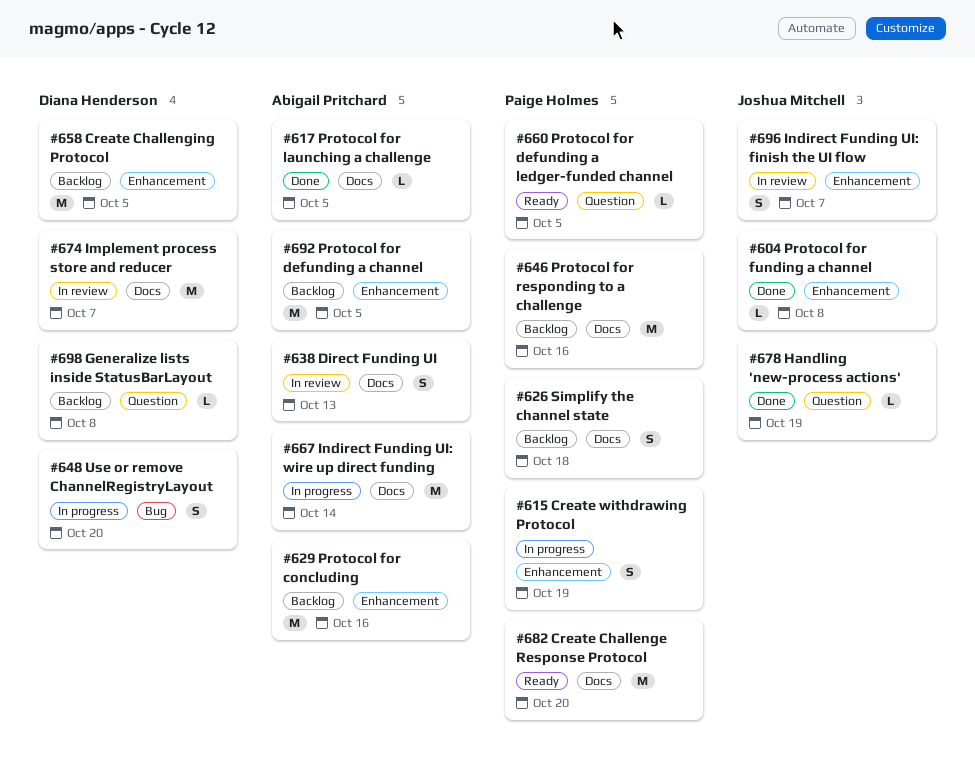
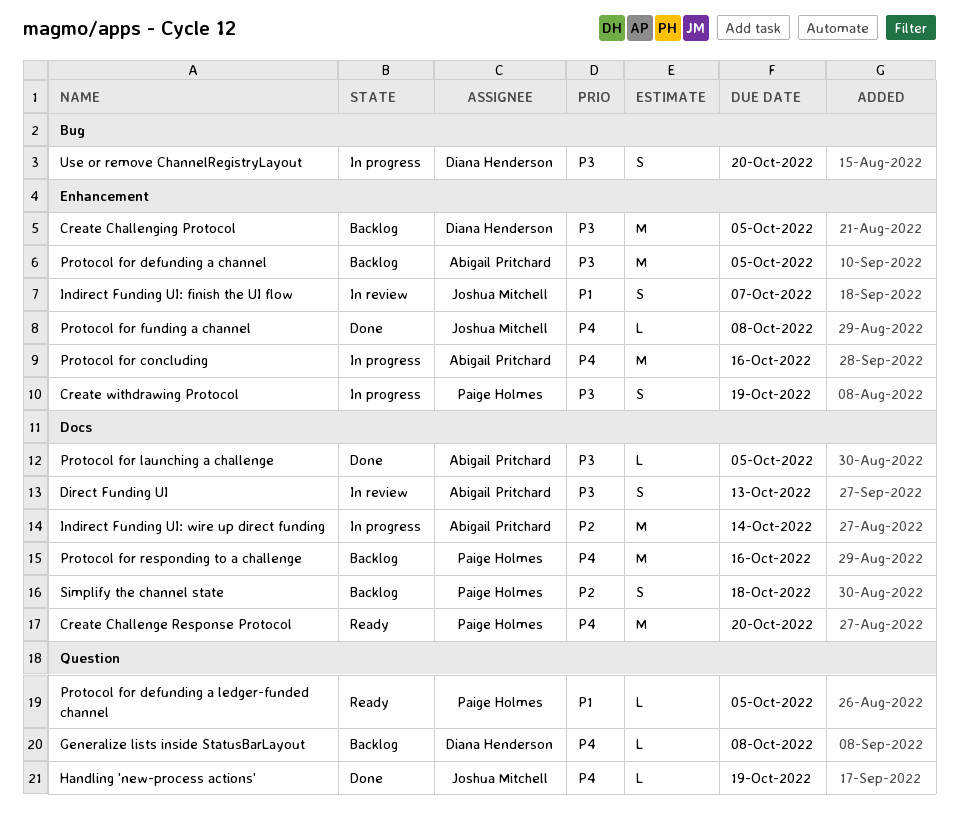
Implement process store and reducer: present -> none
Protocol for concluding, status: Backlog -> In progress

